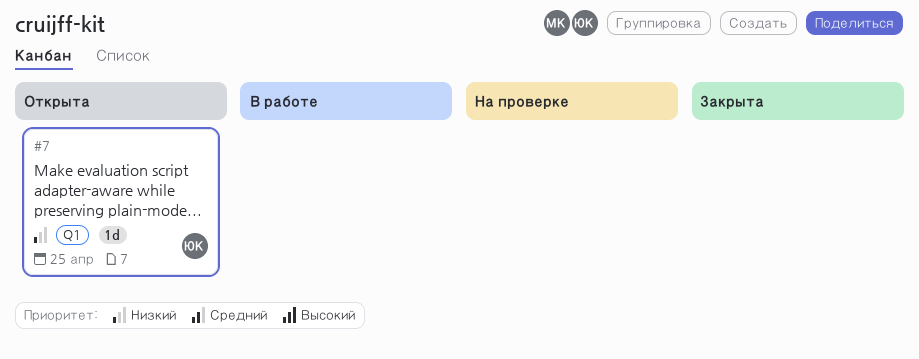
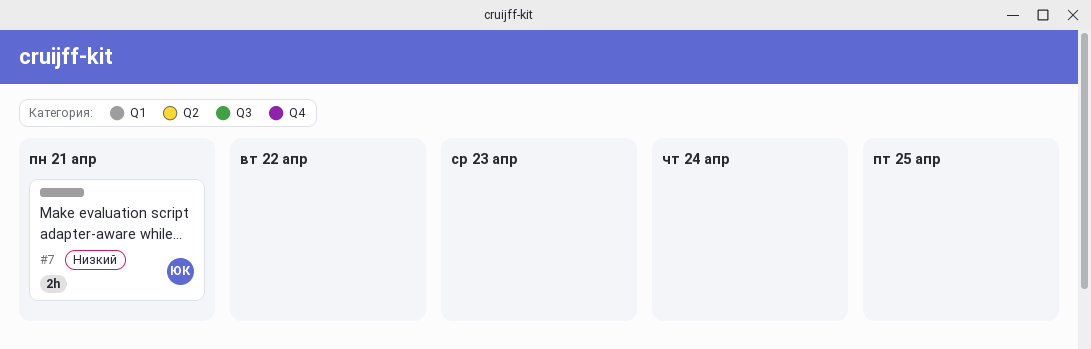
#7, estimate: 1d -> 2h
#7, due: Apr 25 -> Apr 21

